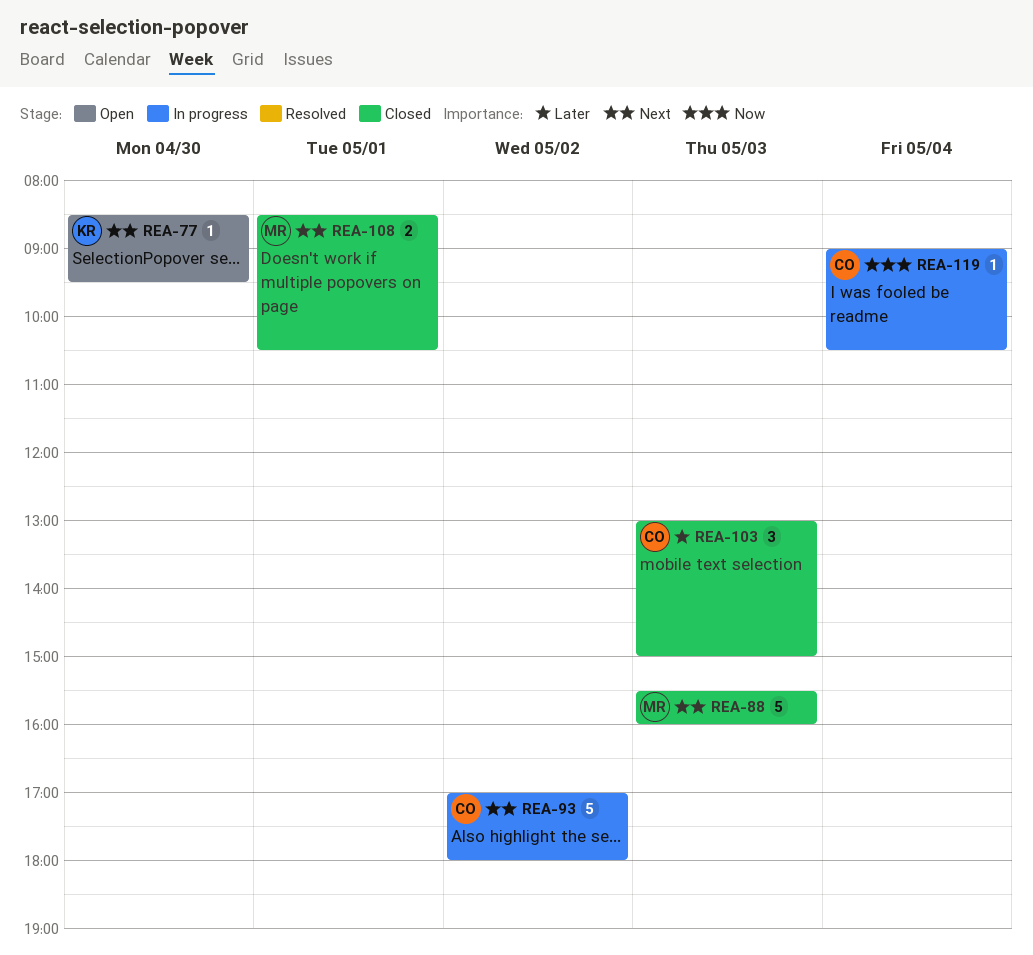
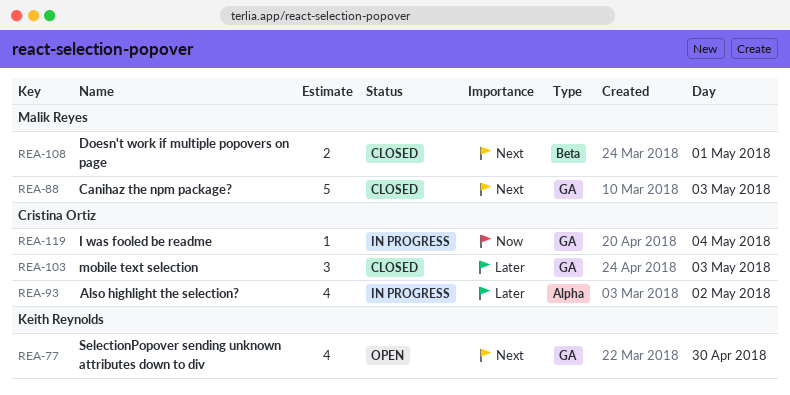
REA-77, estimate: 1 -> 4
REA-93, priority: Next -> Later
REA-93, estimate: 5 -> 4

